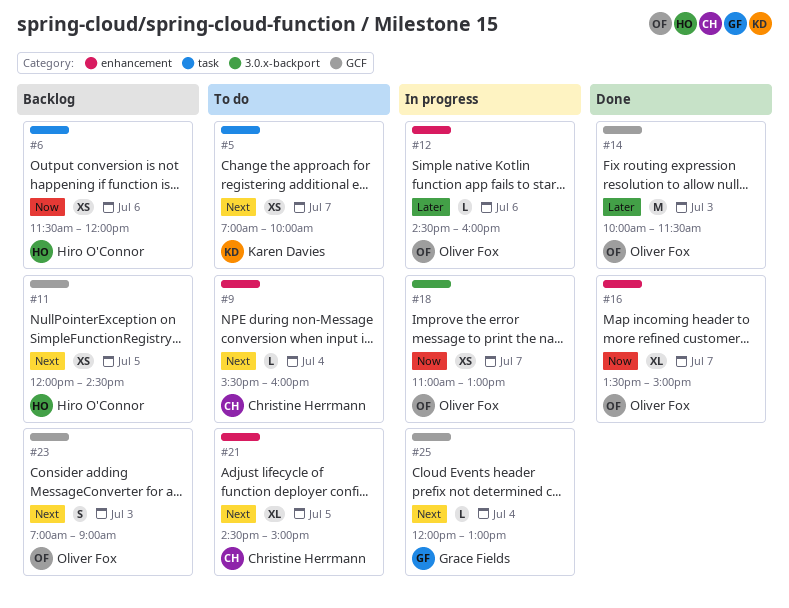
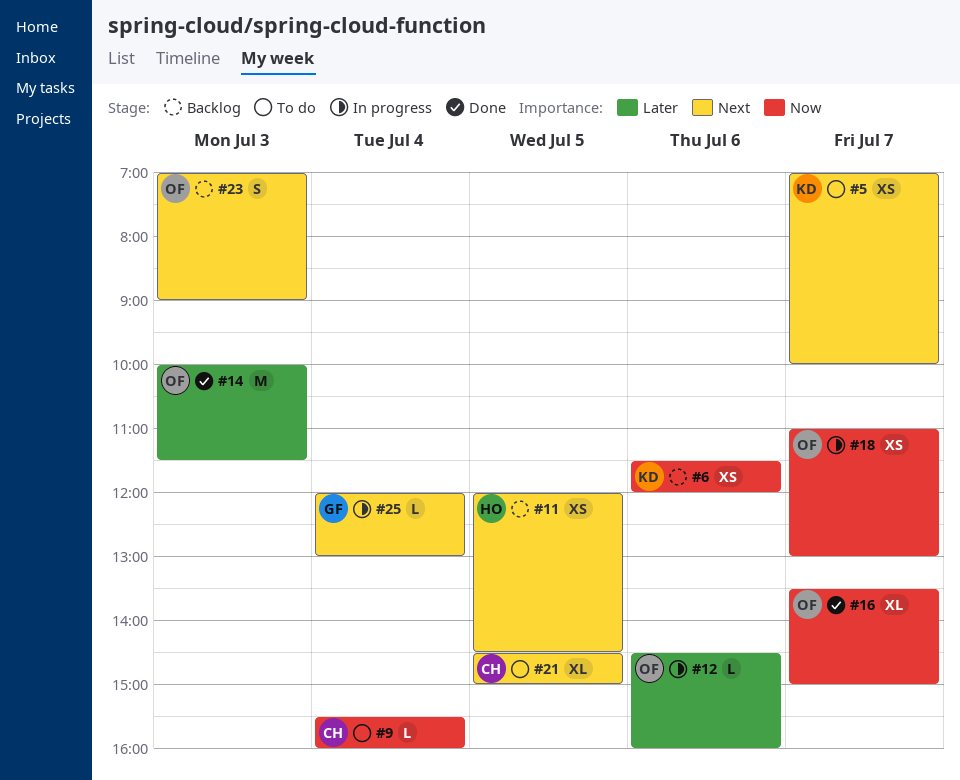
#6, owner: Hiro O'Connor -> Karen Davies
#9, priority: Next -> Now

